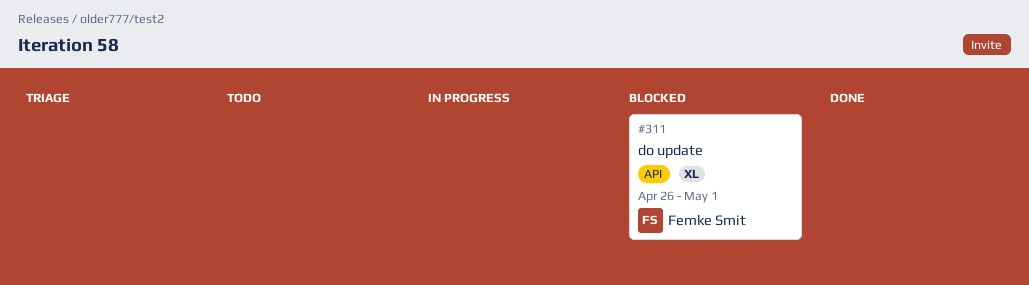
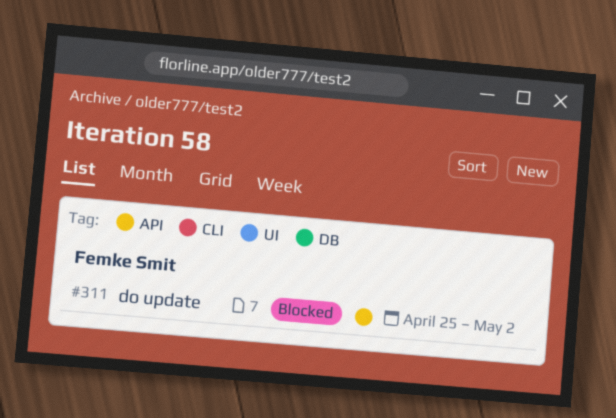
#311, start: Apr 26 -> Apr 25
#311, due: May 1 -> May 2

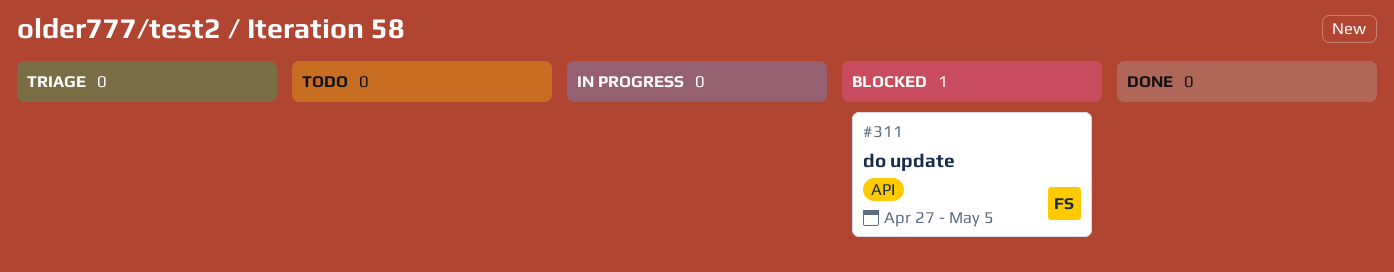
#311, start: Apr 25 -> Apr 27
#311, due: May 2 -> May 5

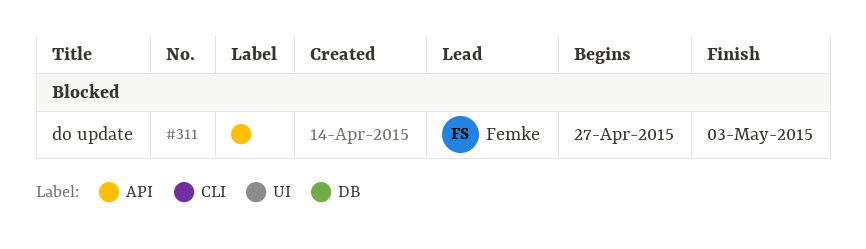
#311, due: May 5 -> May 3

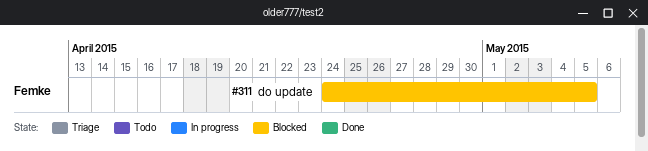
#311, start: Apr 27 -> Apr 24
#311, due: May 3 -> May 5

